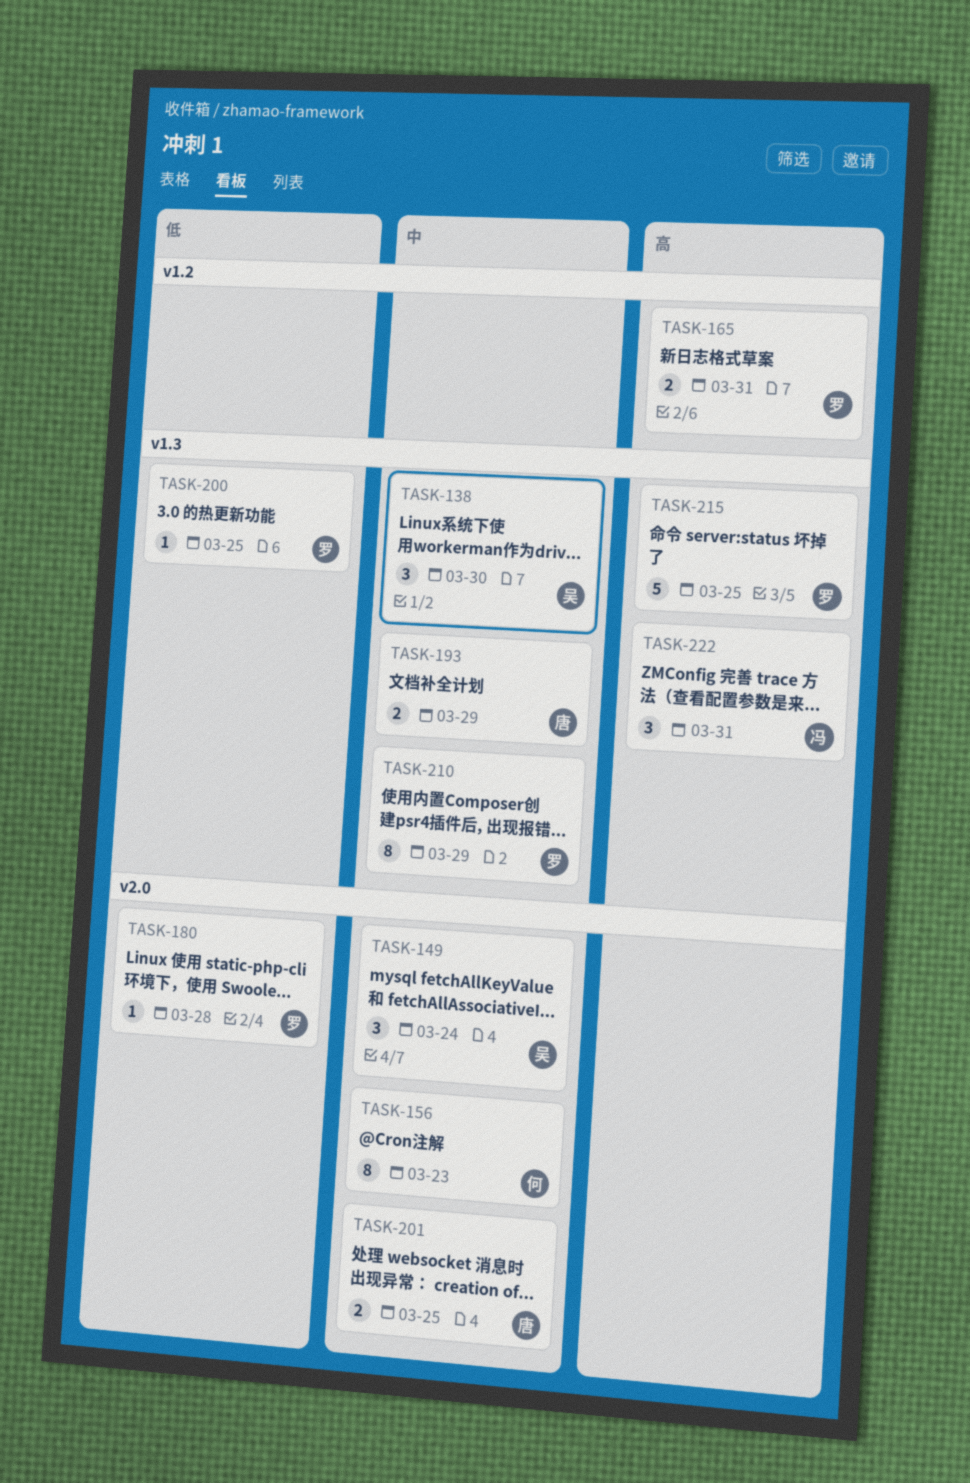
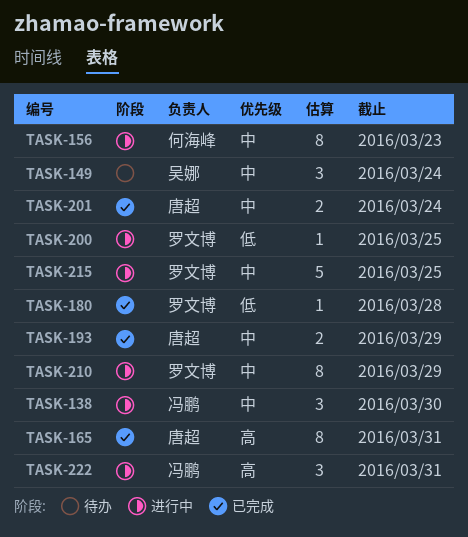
TASK-138, owner: 吴娜 -> 冯鹏
TASK-165, owner: 罗文博 -> 唐超
TASK-165, estimate: 2 -> 8
TASK-201, due: Mar 25 -> Mar 24
TASK-215, priority: 高 -> 中

